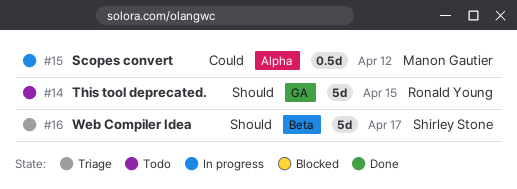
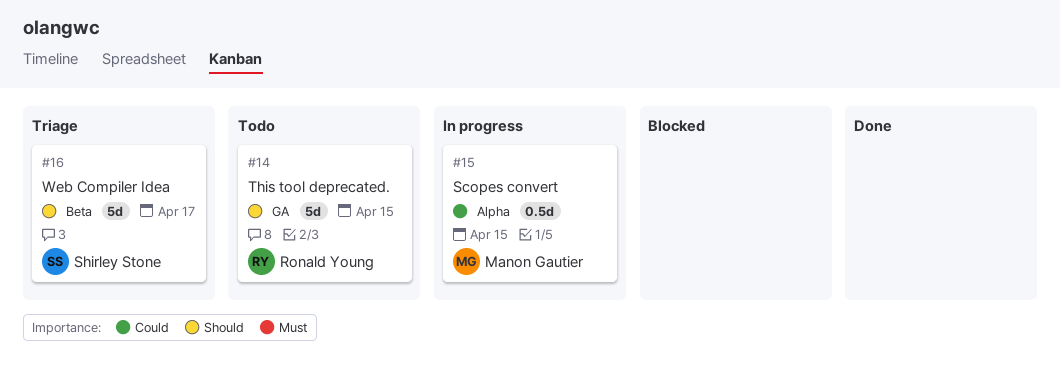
#15, due: Apr 12 -> Apr 15

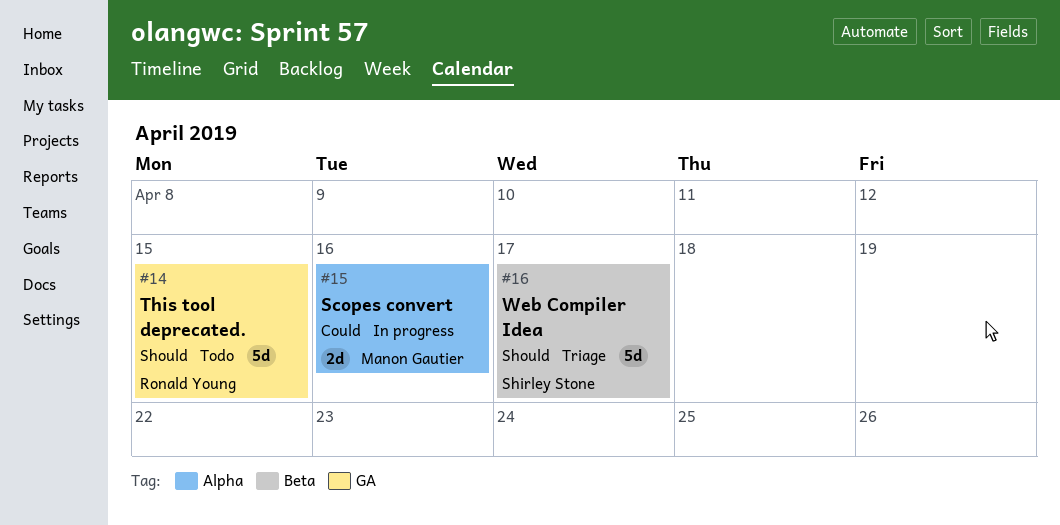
#15, estimate: 0.5d -> 2d
#15, due: Apr 15 -> Apr 16

